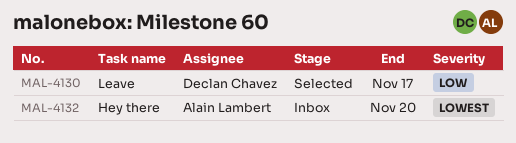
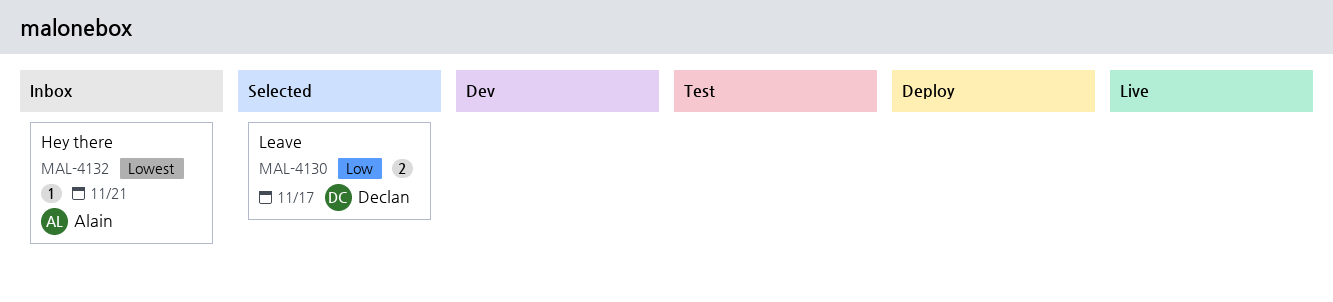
MAL-4132, due: Nov 20 -> Nov 21

